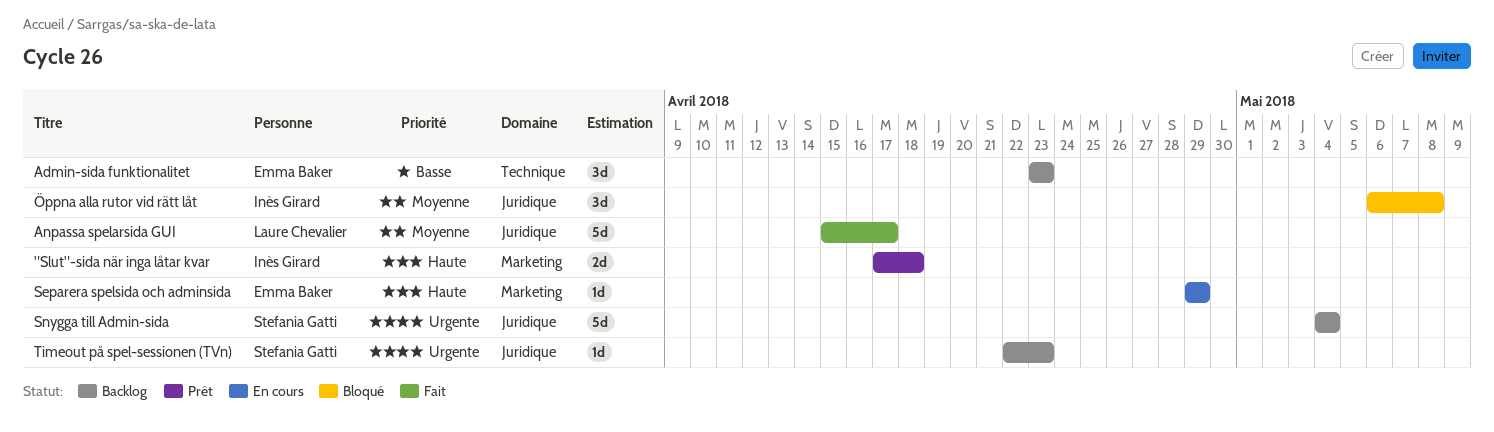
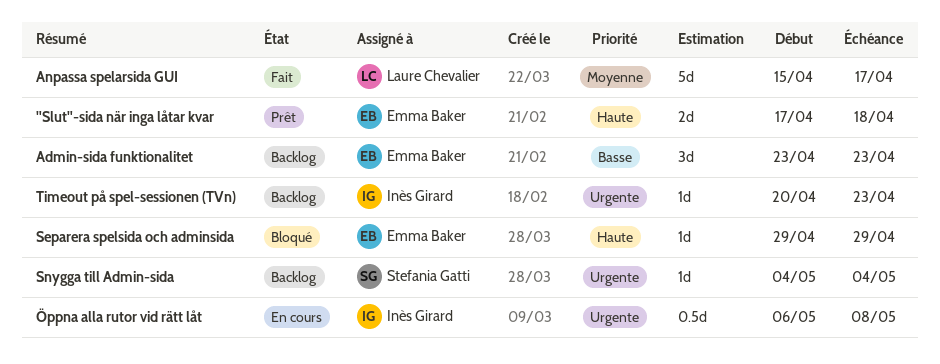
"Slut"-sida när inga låtar kvar, owner: Inès Girard -> Emma Baker
Separera spelsida och adminsida, status: En cours -> Bloqué
Snygga till Admin-sida, estimate: 5d -> 1d
Timeout på spel-sessionen (TVn), owner: Stefania Gatti -> Inès Girard
Timeout på spel-sessionen (TVn), start: Apr 22 -> Apr 20
Öppna alla rutor vid rätt låt, status: Bloqué -> En cours
Öppna alla rutor vid rätt låt, priority: Moyenne -> Urgente
Öppna alla rutor vid rätt låt, estimate: 3d -> 0.5d

